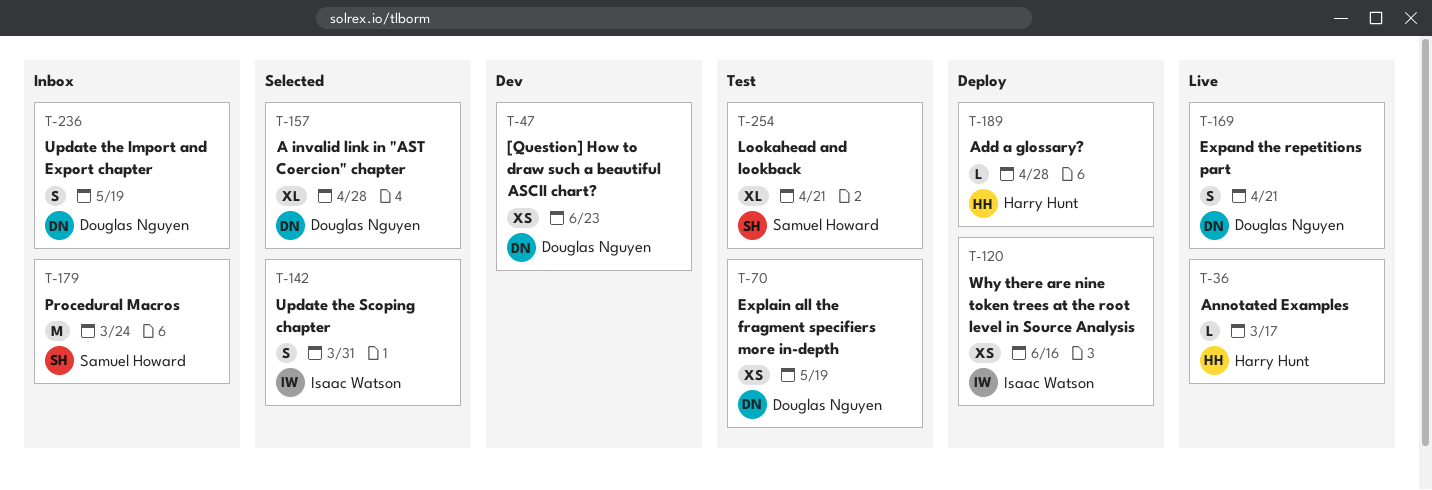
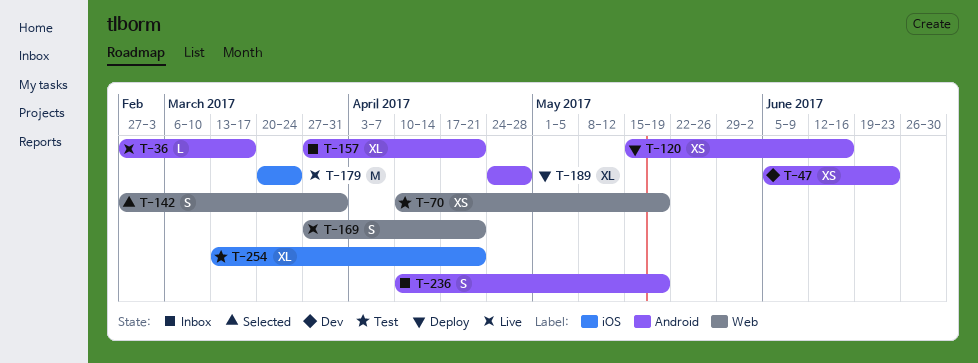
T-157, status: Selected -> Inbox
T-157, due: Apr 28 -> Apr 21
T-179, status: Inbox -> Live
T-189, estimate: L -> XL

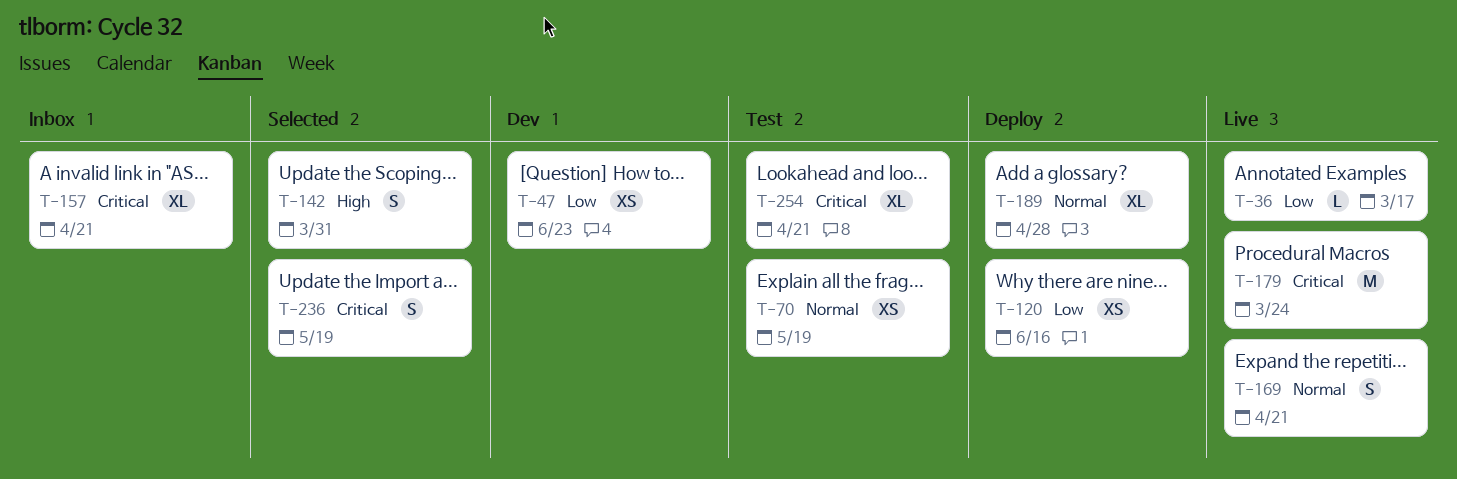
T-236, status: Inbox -> Selected

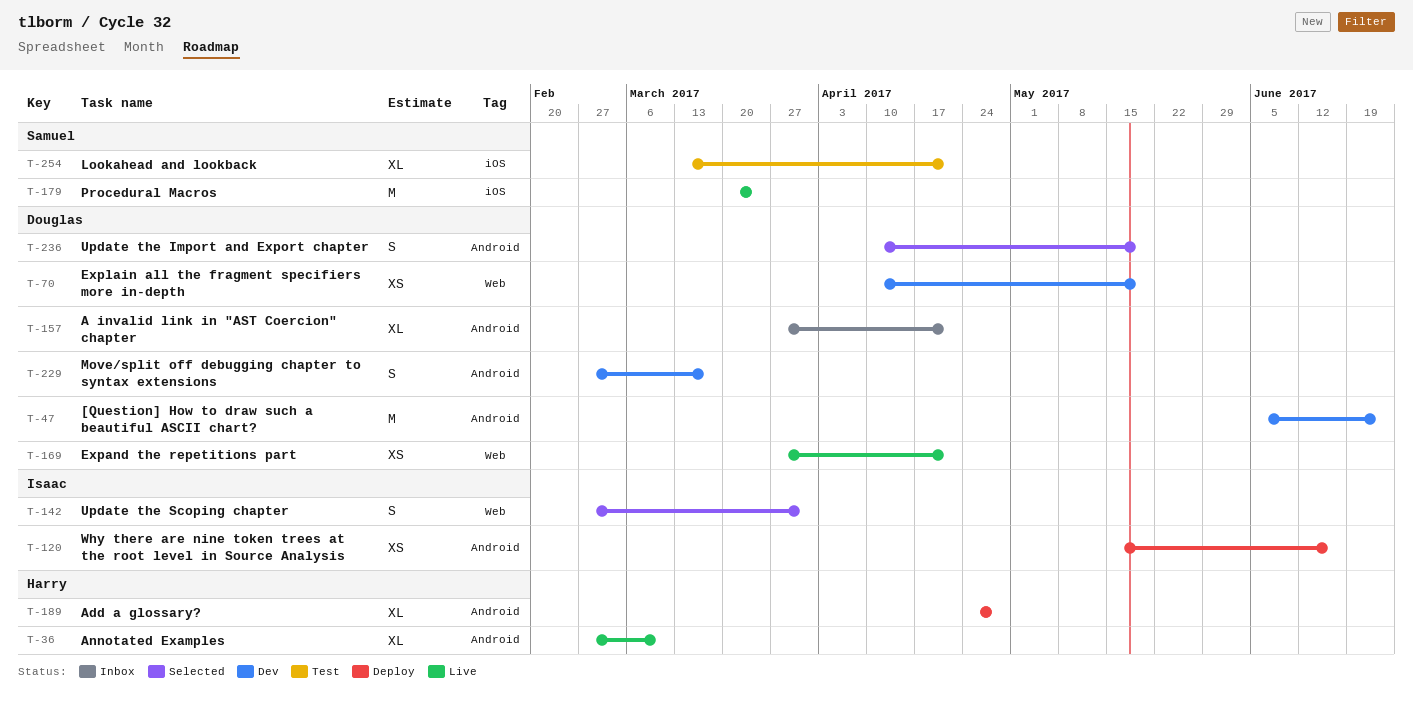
T-36, estimate: L -> XL
T-36, due: Mar 17 -> Mar 10
T-47, estimate: XS -> M
T-70, status: Test -> Dev
T-169, estimate: S -> XS
T-229: none -> present

